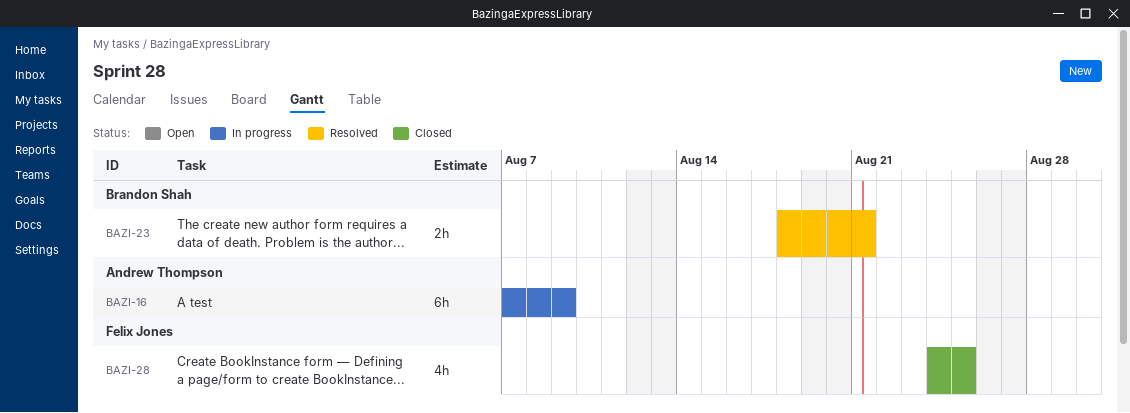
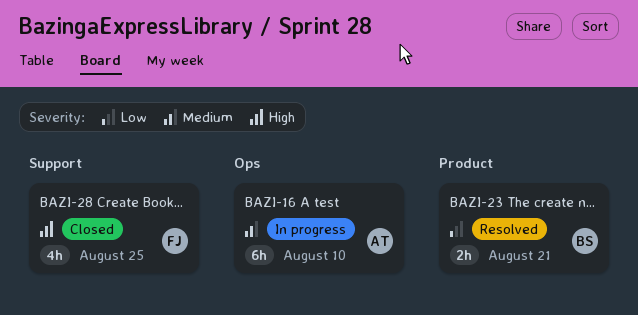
BAZI-16, due: Aug 9 -> Aug 10

